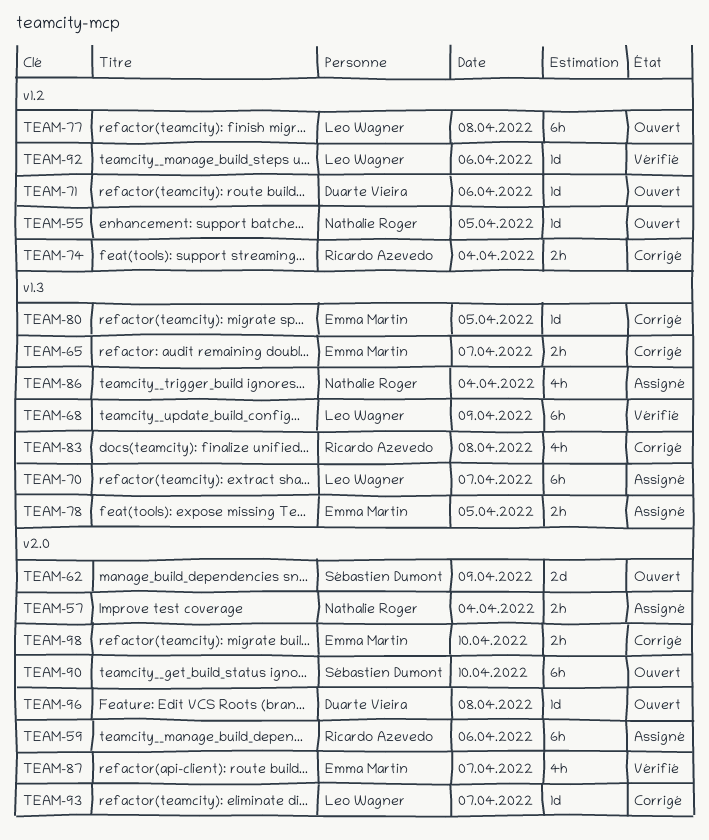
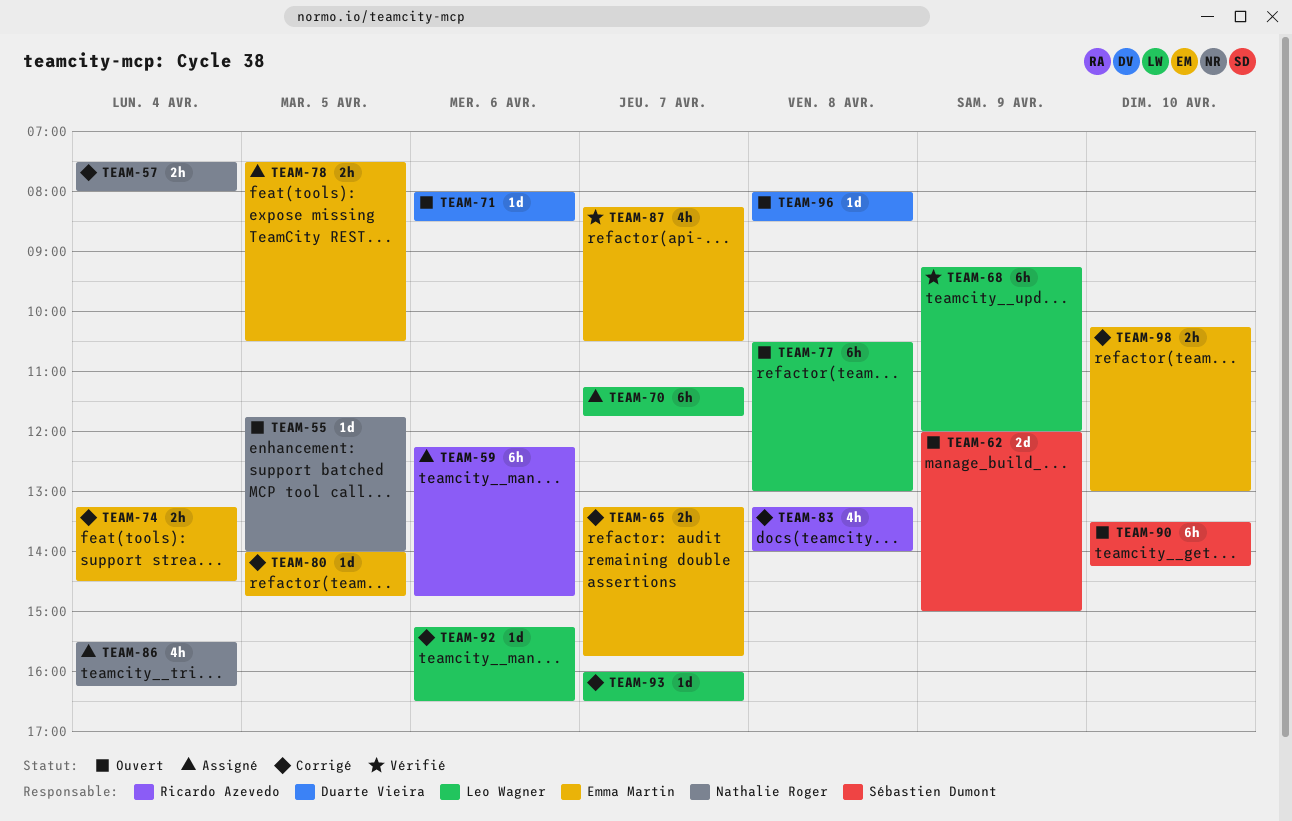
TEAM-57, status: Assigné -> Corrigé
TEAM-74, owner: Ricardo Azevedo -> Emma Martin
TEAM-92, status: Vérifié -> Corrigé

